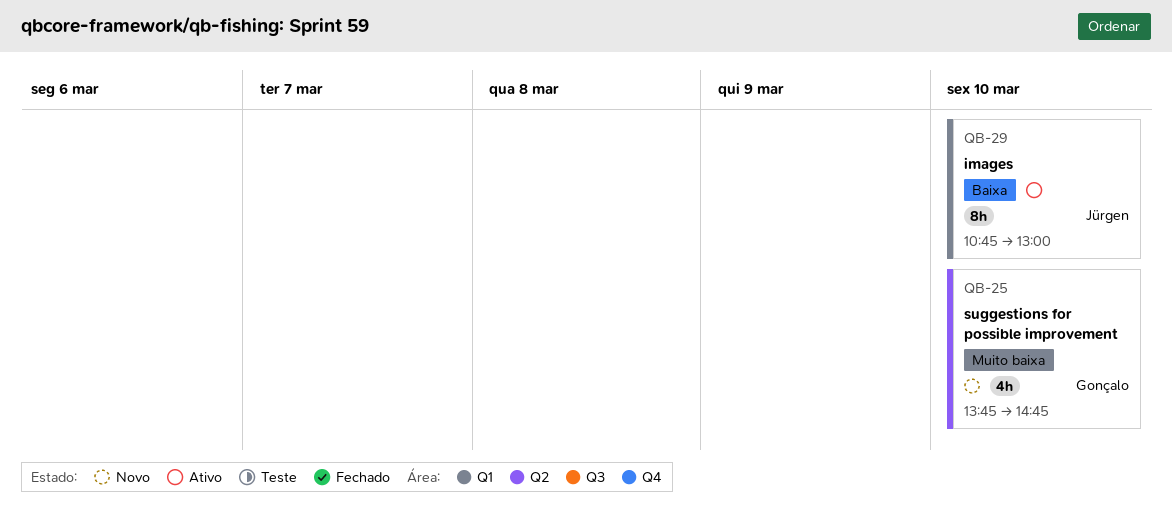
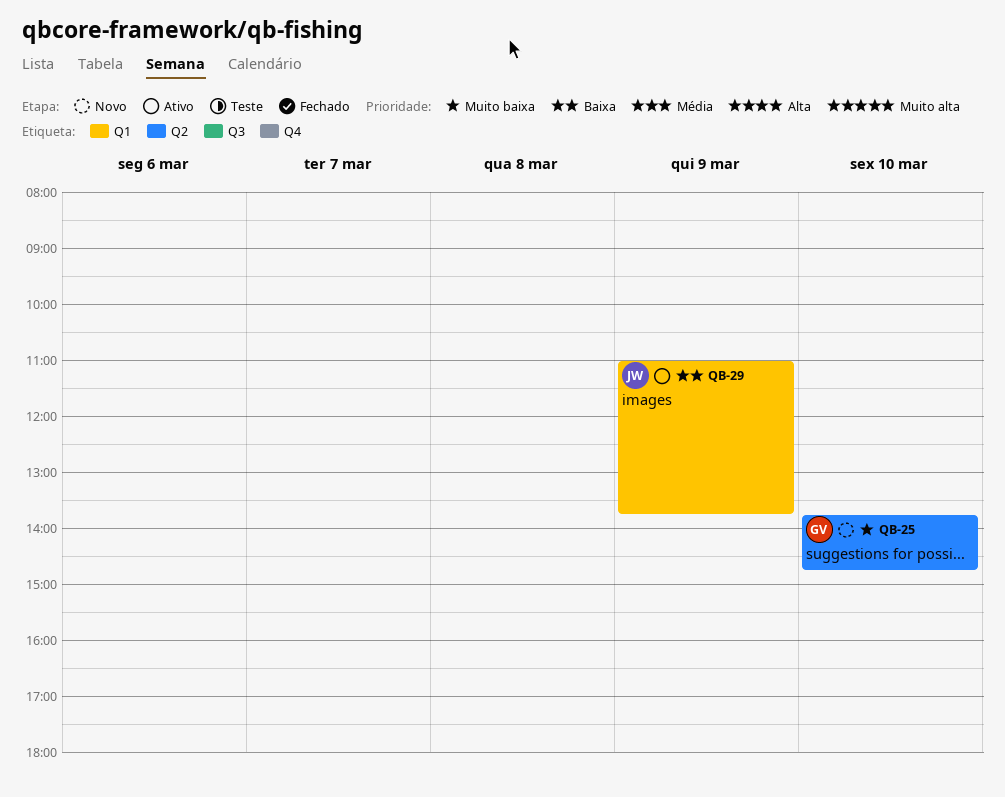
QB-29, day: Mar 10 -> Mar 9
QB-29, begins: 10:45 -> 11:00
QB-29, ends: 13:00 -> 13:45

